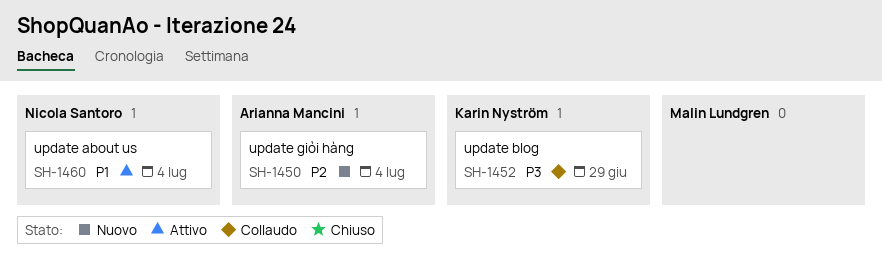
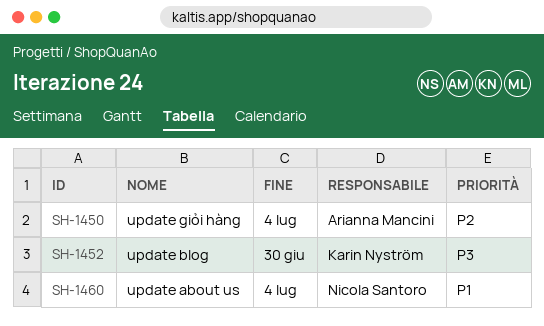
SH-1452, due: Jun 29 -> Jun 30

